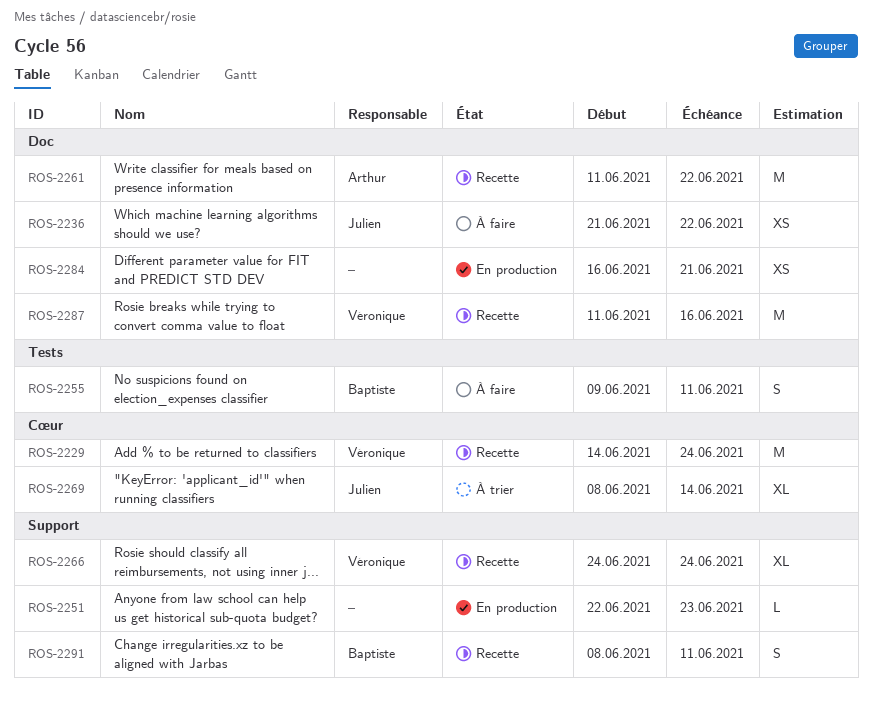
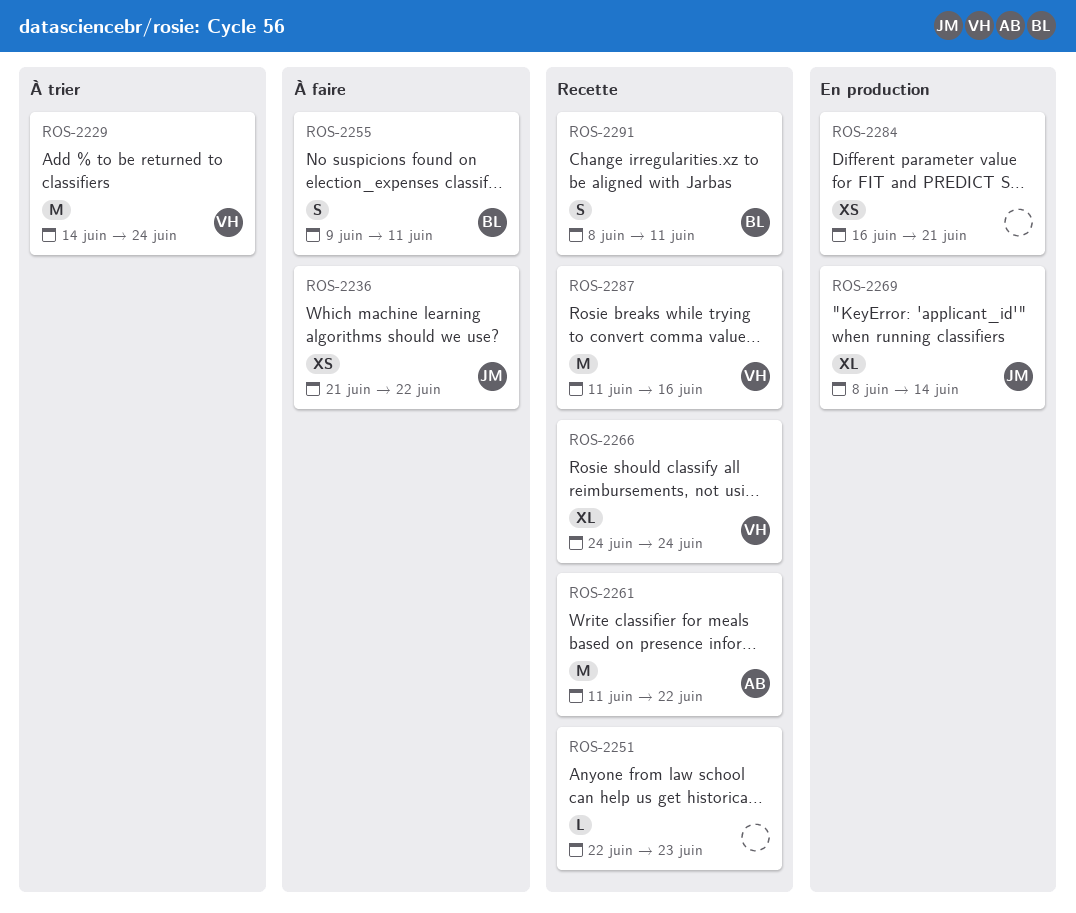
ROS-2229, status: Recette -> À trier
ROS-2251, status: En production -> Recette
ROS-2269, status: À trier -> En production

